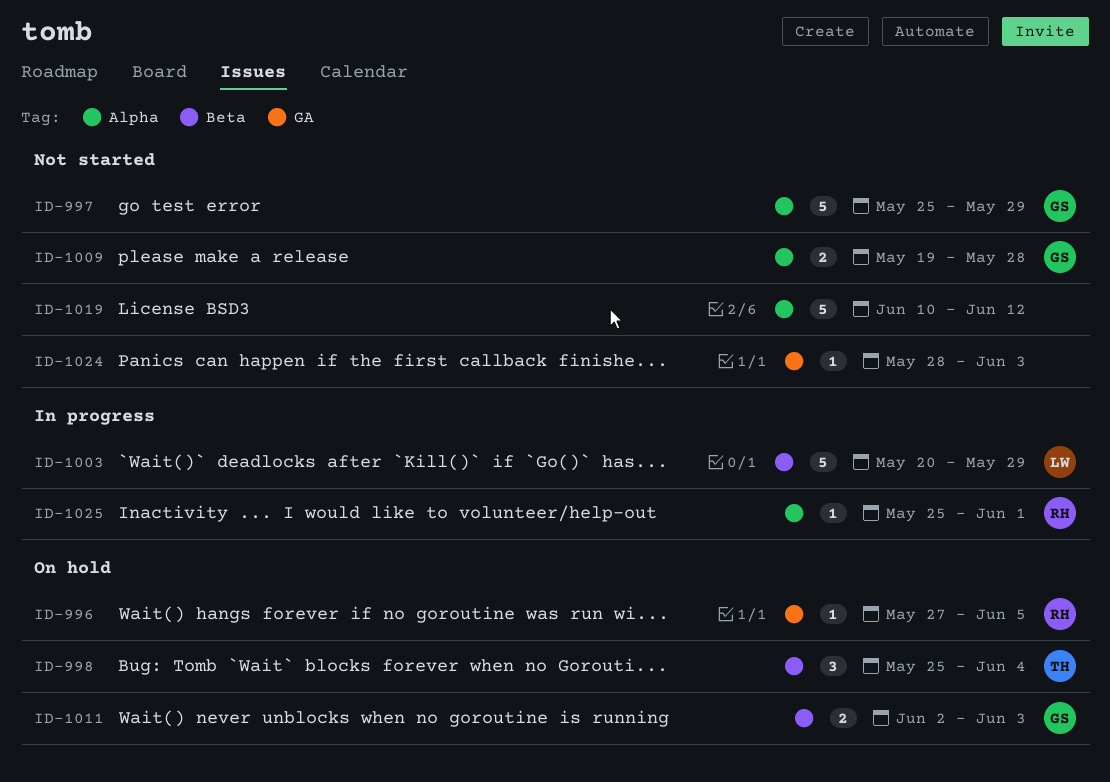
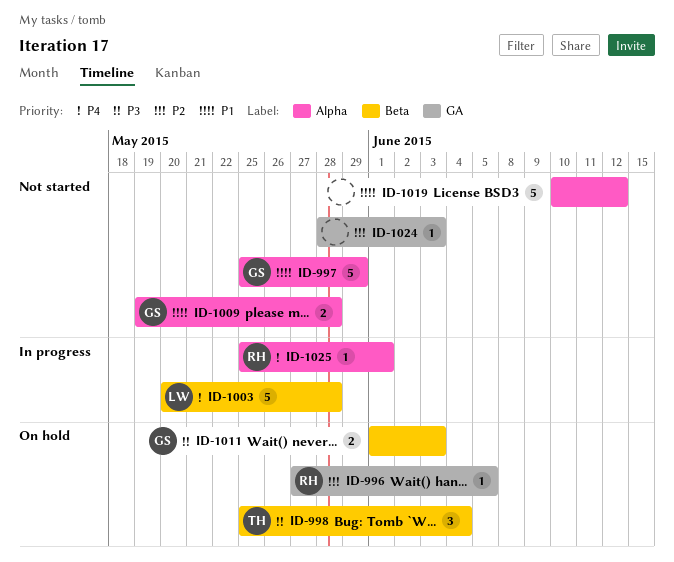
ID-1003, due: May 29 -> May 28
ID-1011, start: Jun 2 -> Jun 1

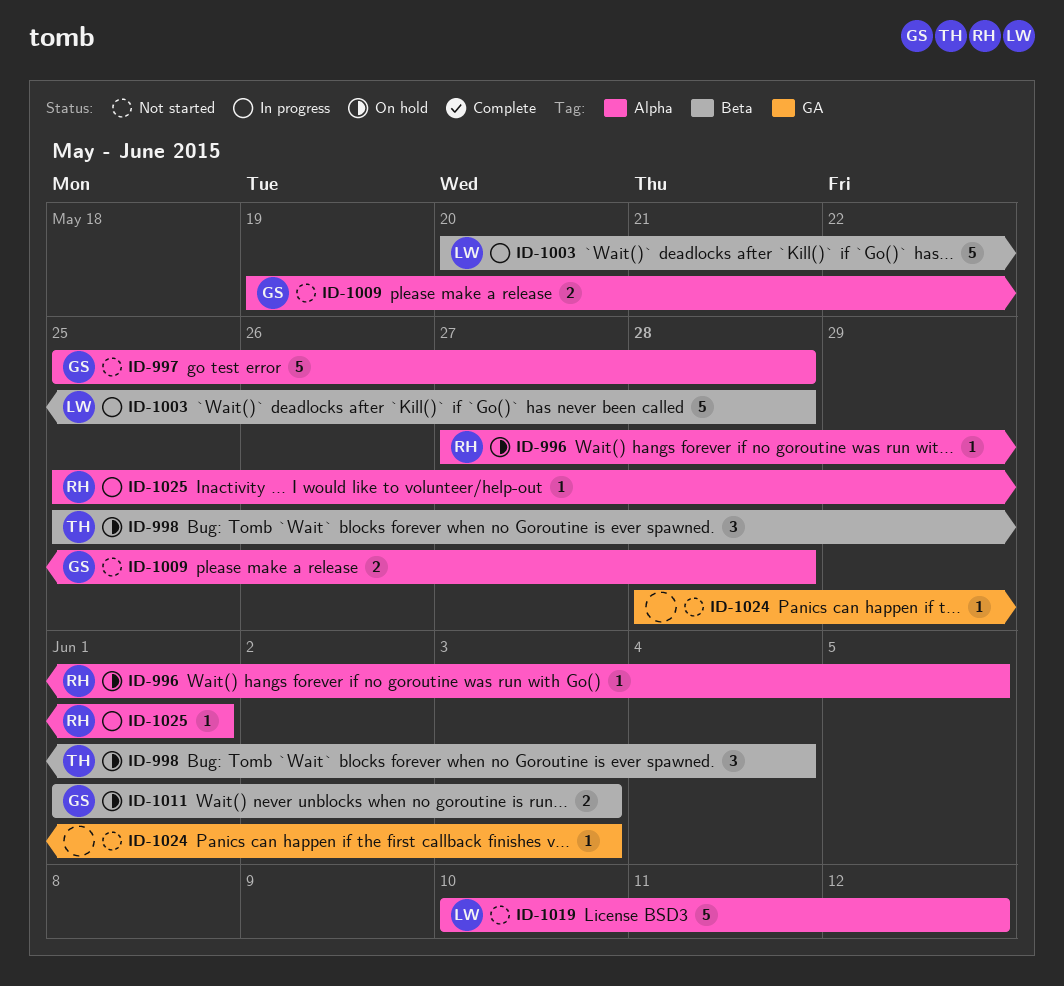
ID-996, label: GA -> Alpha
ID-997, due: May 29 -> May 28
ID-1019, owner: none -> LW

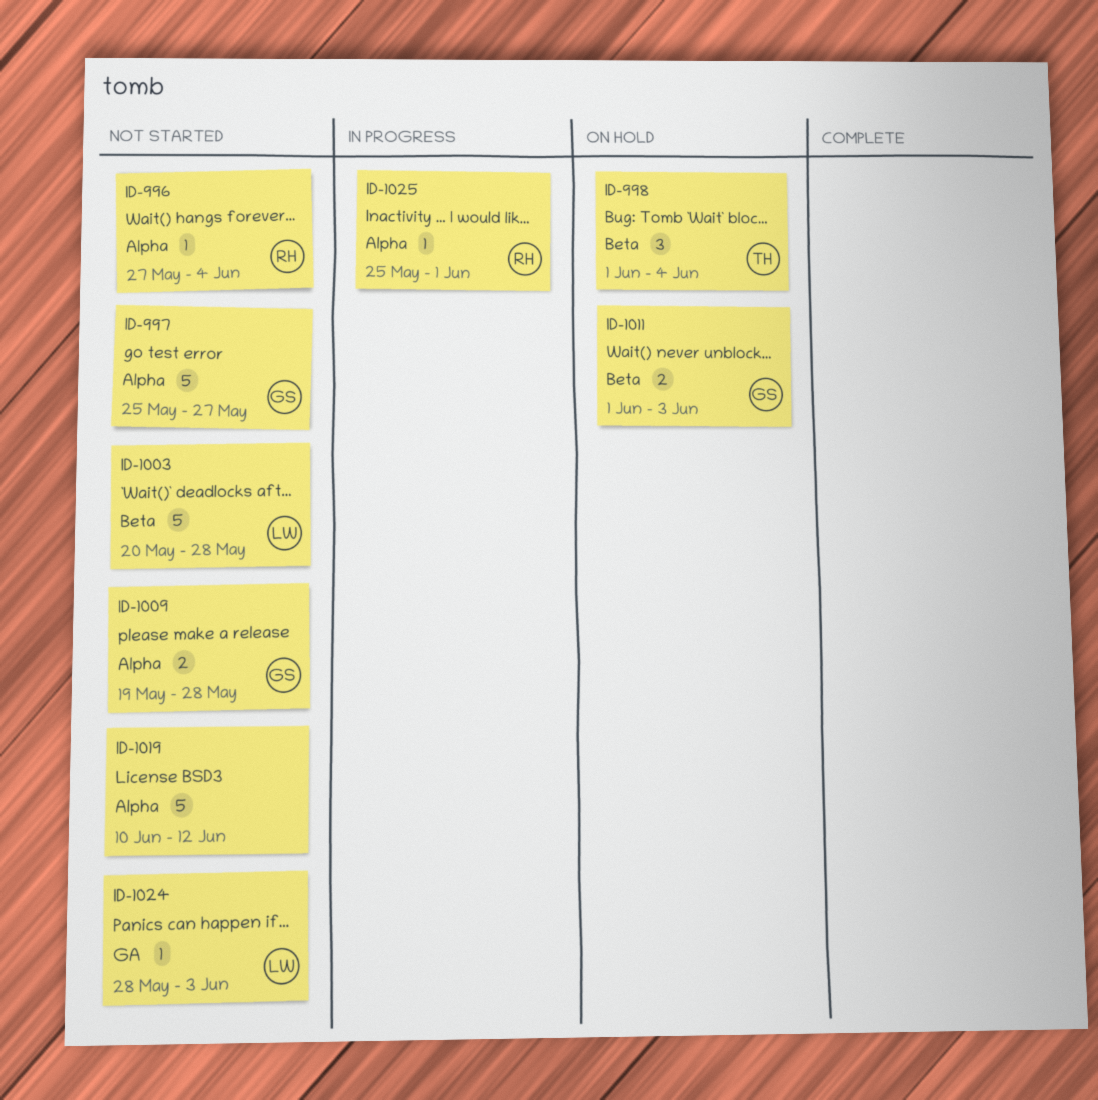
ID-996, status: On hold -> Not started
ID-996, due: Jun 5 -> Jun 4
ID-997, due: May 28 -> May 27
ID-998, start: May 25 -> Jun 1
ID-1003, status: In progress -> Not started
ID-1019, owner: LW -> none
ID-1024, owner: none -> LW

